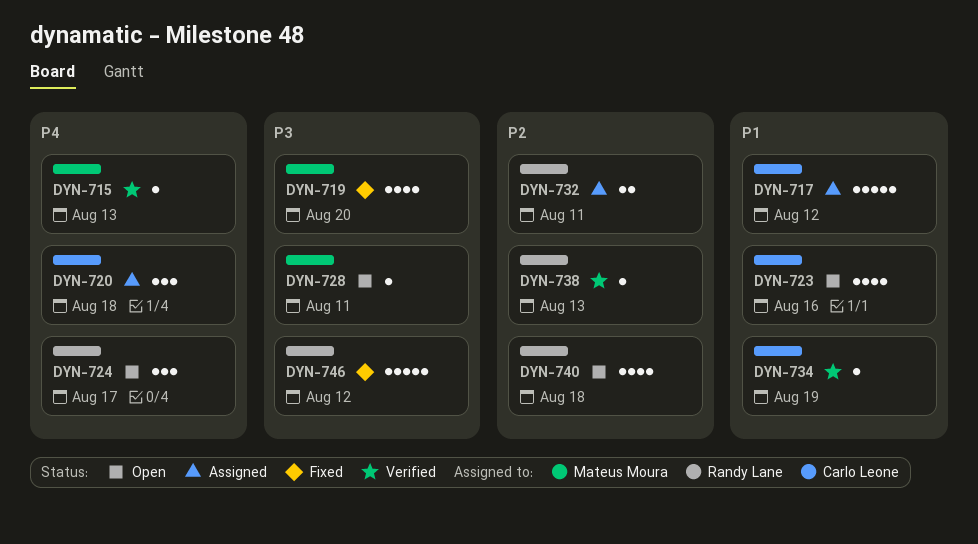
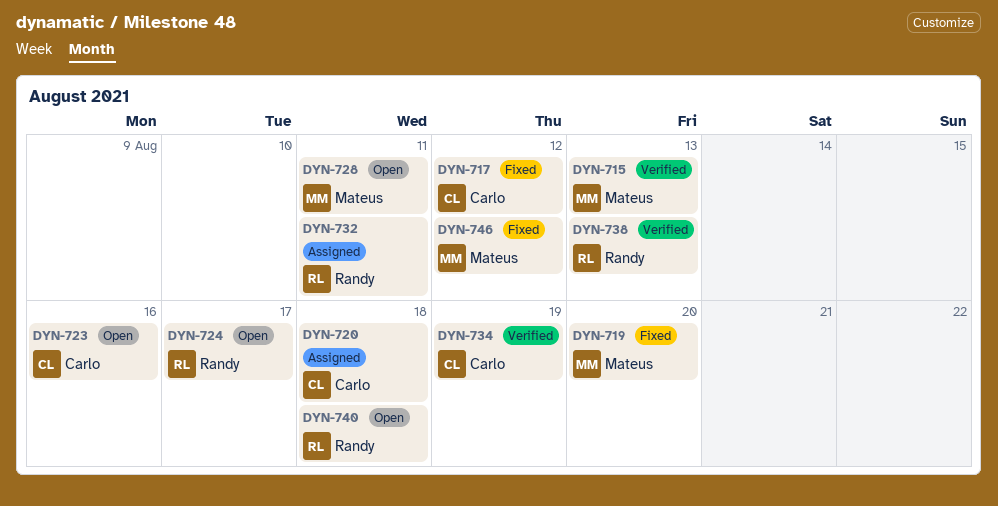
DYN-717, status: Assigned -> Fixed
DYN-746, owner: Randy Lane -> Mateus Moura

